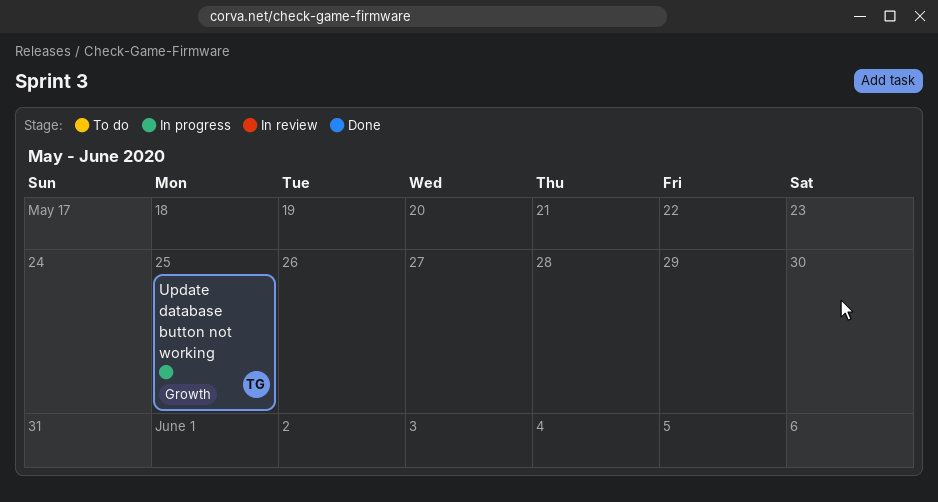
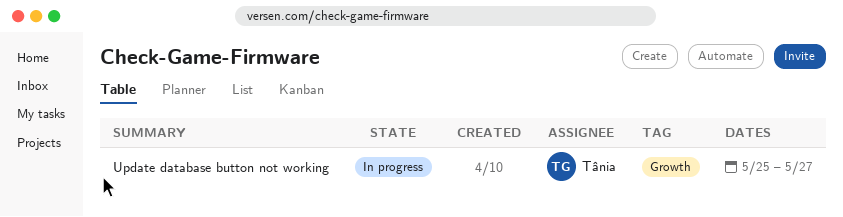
Update database button not working, due: May 25 -> May 27

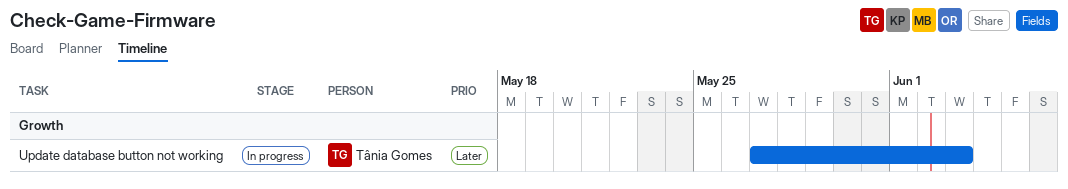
Update database button not working, start: May 25 -> May 27
Update database button not working, due: May 27 -> Jun 3

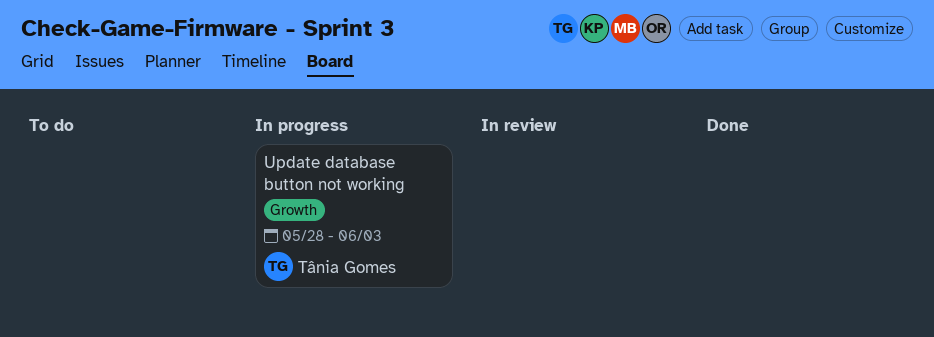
Update database button not working, start: May 27 -> May 28

